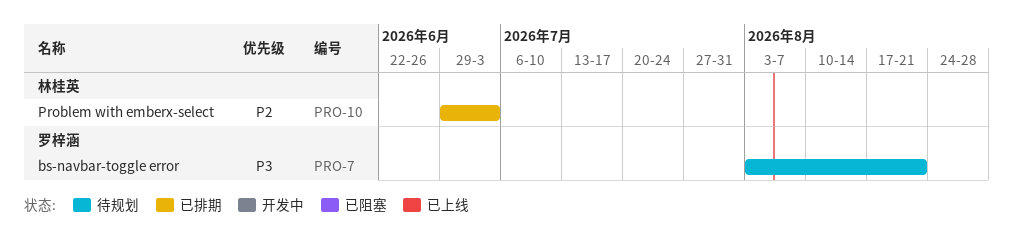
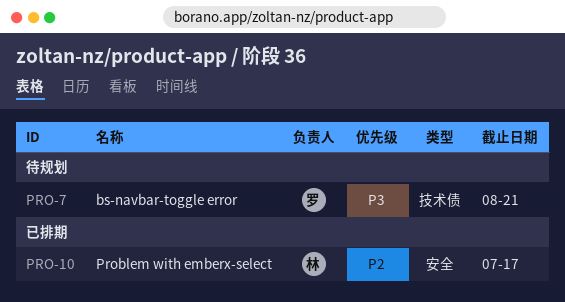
PRO-10, due: Jul 3 -> Jul 17

